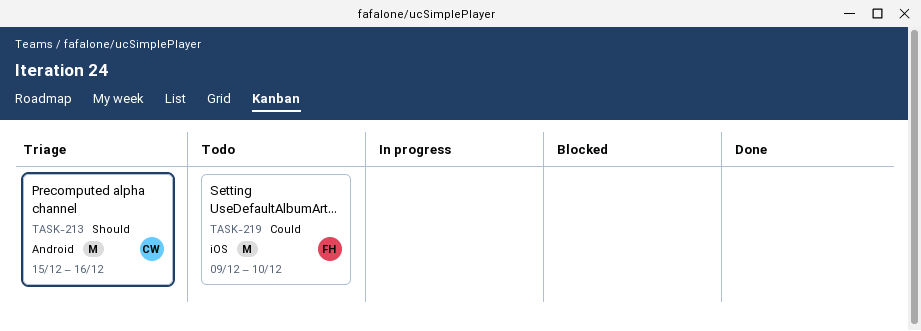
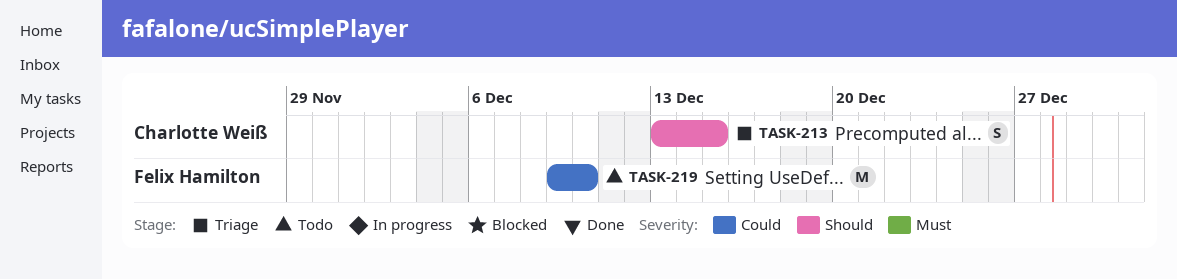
TASK-213, estimate: M -> S
TASK-213, start: Dec 15 -> Dec 13
TASK-213, due: Dec 16 -> Dec 15

